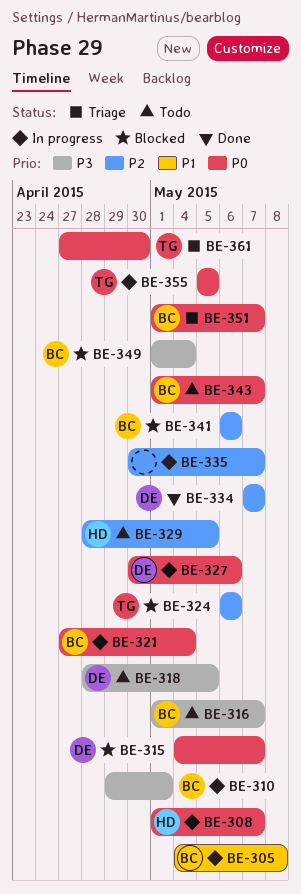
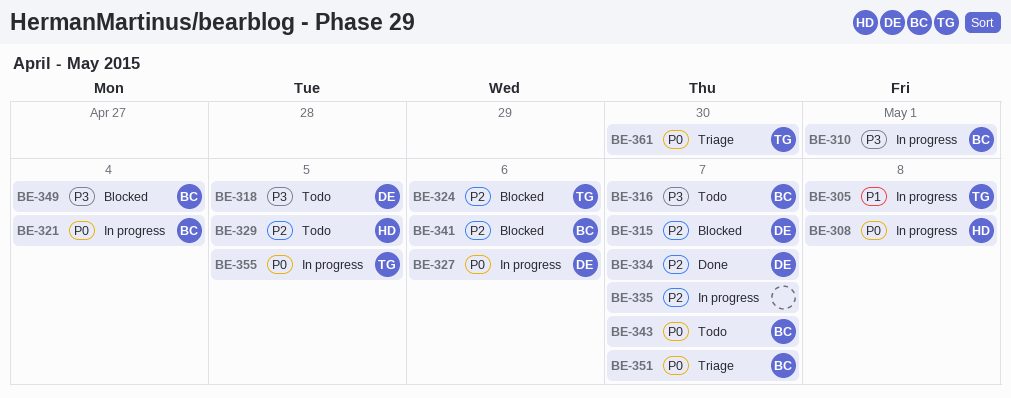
BE-305, owner: BC -> TG
BE-308, due: May 7 -> May 8
BE-315, priority: P0 -> P2

